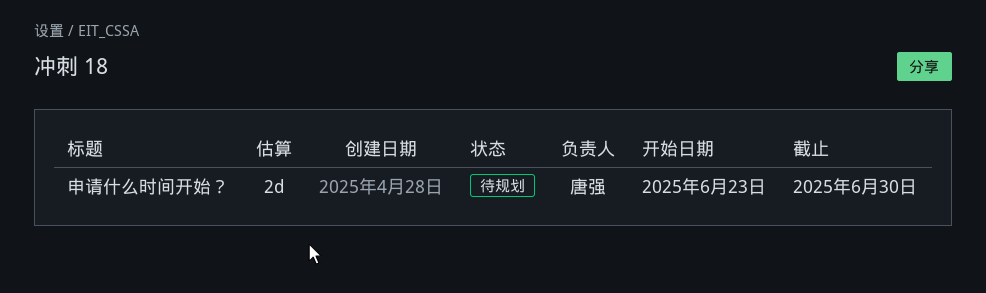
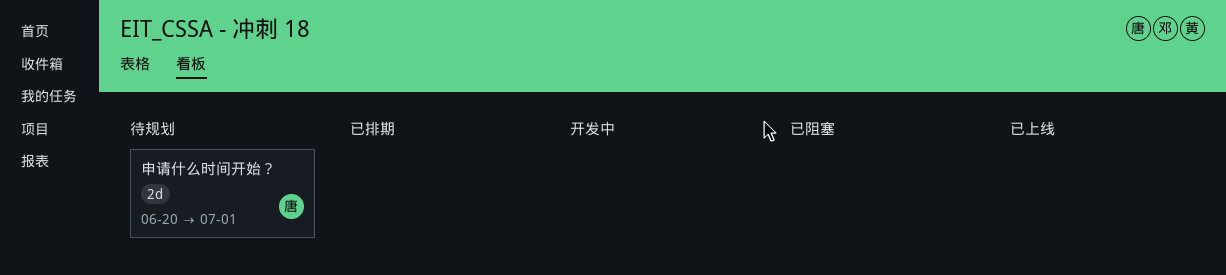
申请什么时间开始？, start: Jun 23 -> Jun 20
申请什么时间开始？, due: Jun 30 -> Jul 1

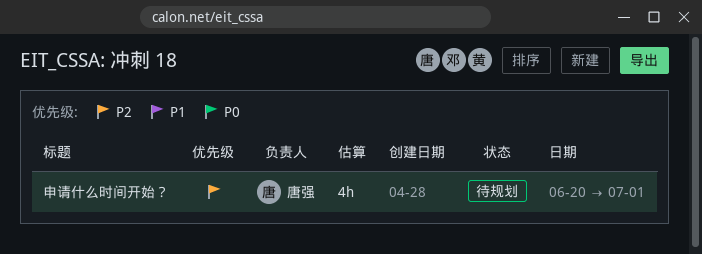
申请什么时间开始？, estimate: 2d -> 4h

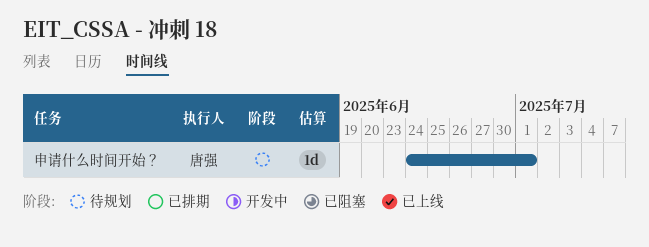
申请什么时间开始？, estimate: 4h -> 1d
申请什么时间开始？, start: Jun 20 -> Jun 24

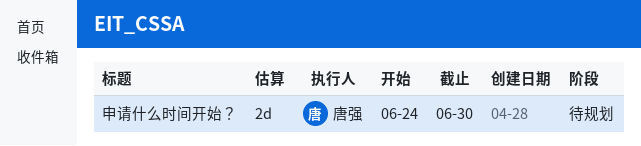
申请什么时间开始？, estimate: 1d -> 2d
申请什么时间开始？, due: Jul 1 -> Jun 30

